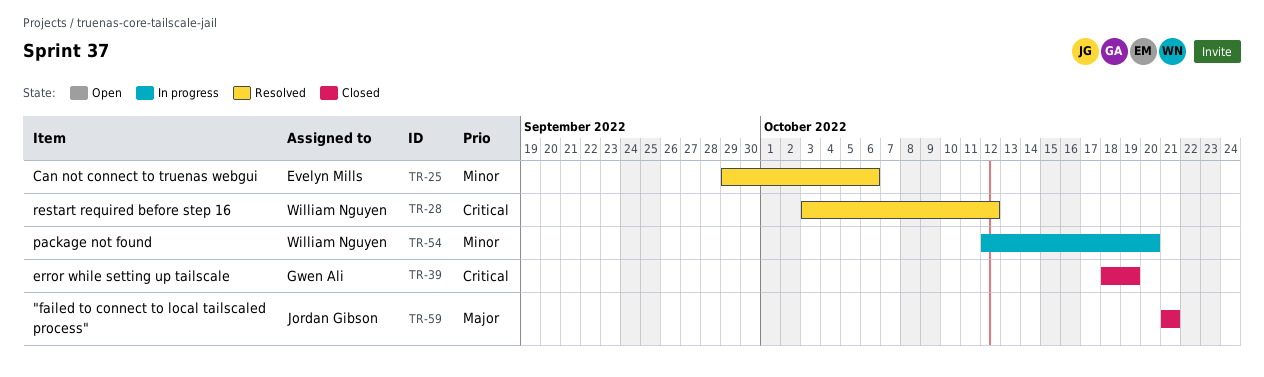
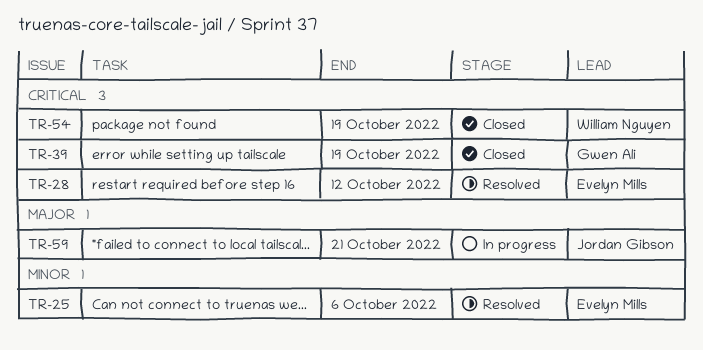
TR-28, owner: William Nguyen -> Evelyn Mills
TR-54, status: In progress -> Closed
TR-54, priority: Minor -> Critical
TR-54, due: Oct 20 -> Oct 19
TR-59, status: Closed -> In progress

